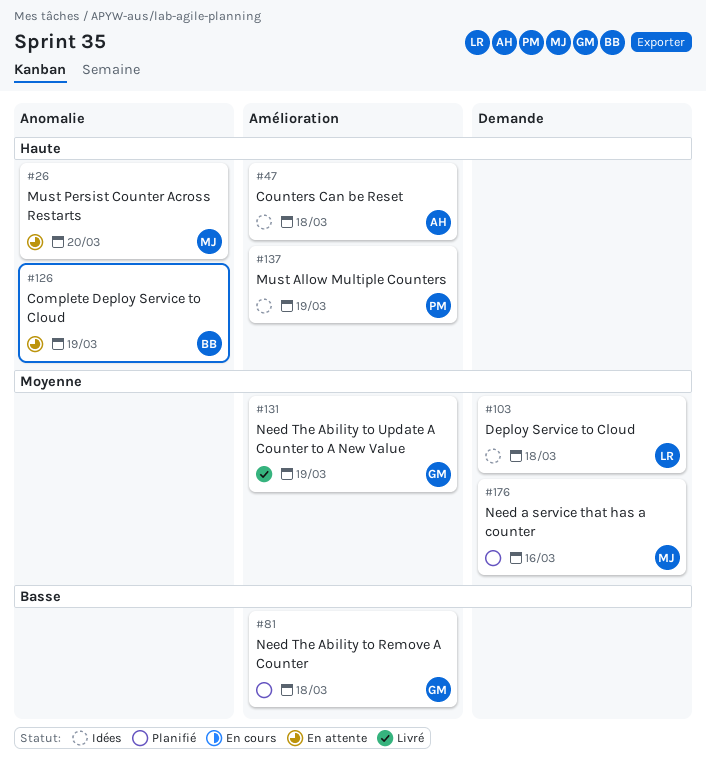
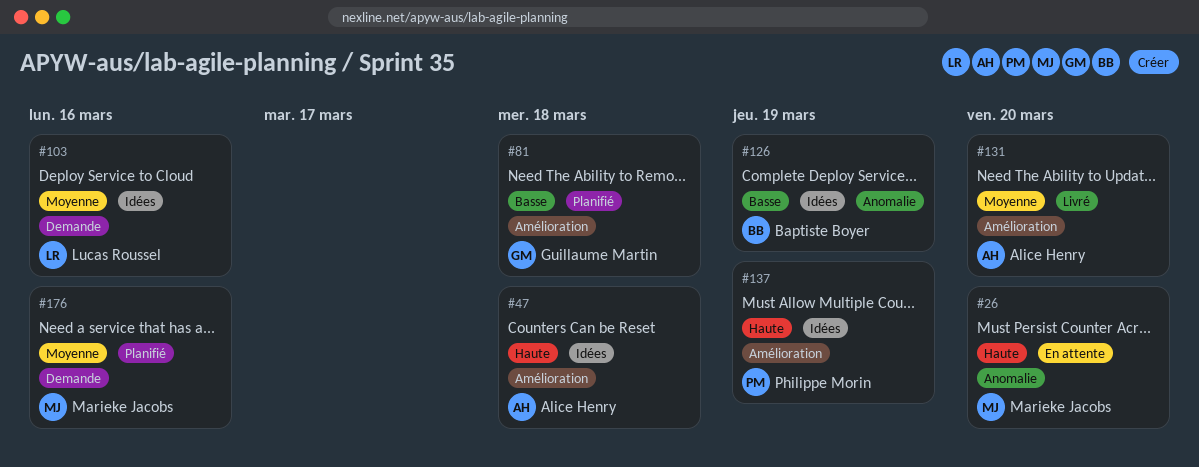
#103, due: Mar 18 -> Mar 16
#126, status: En attente -> Idées
#126, priority: Haute -> Basse
#131, owner: Guillaume Martin -> Alice Henry
#131, due: Mar 19 -> Mar 20

